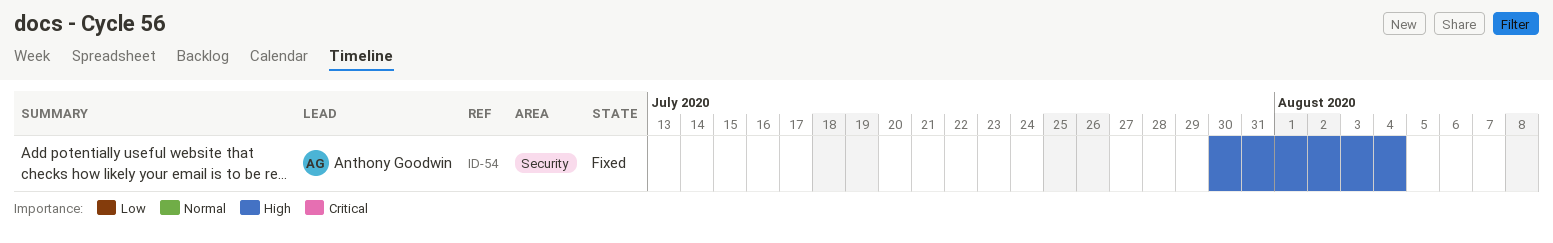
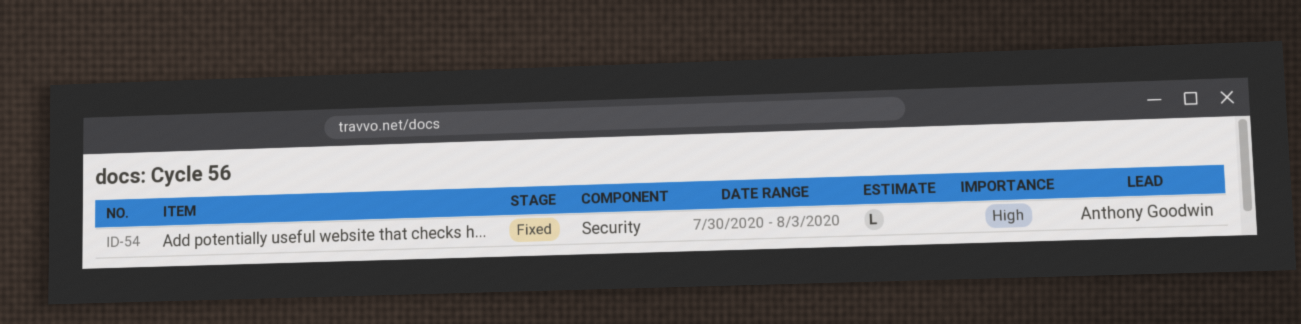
ID-54, due: Aug 4 -> Aug 3

